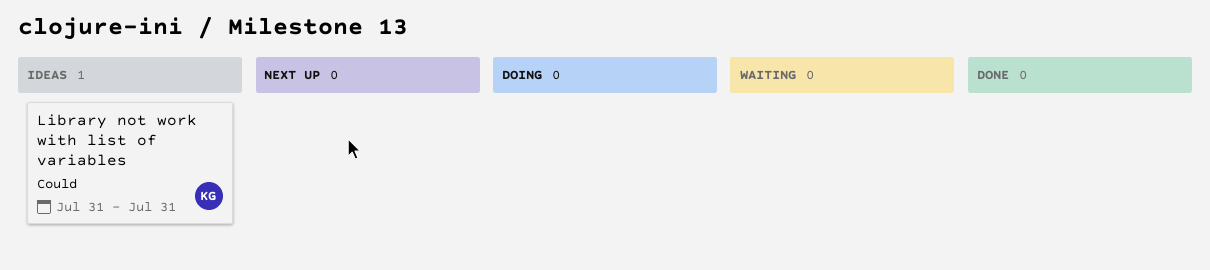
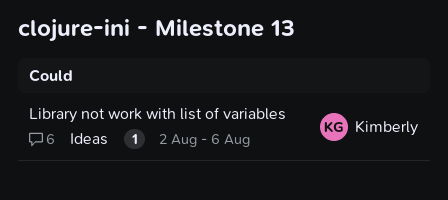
Library not work with list of variables, start: Jul 31 -> Aug 2
Library not work with list of variables, due: Jul 31 -> Aug 6

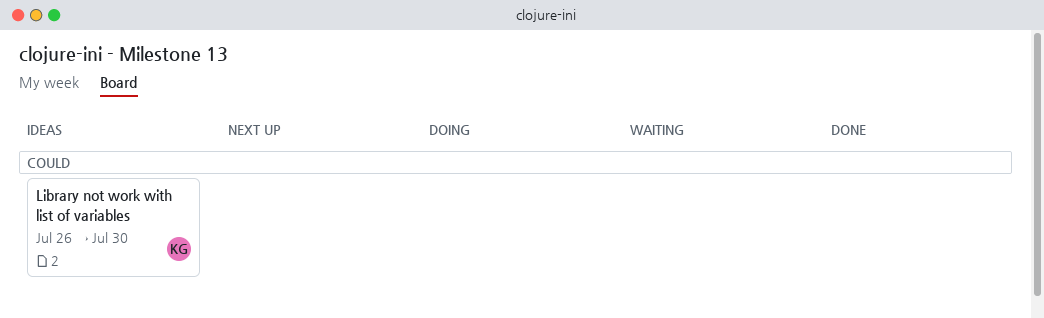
Library not work with list of variables, start: Aug 2 -> Jul 26
Library not work with list of variables, due: Aug 6 -> Jul 30

